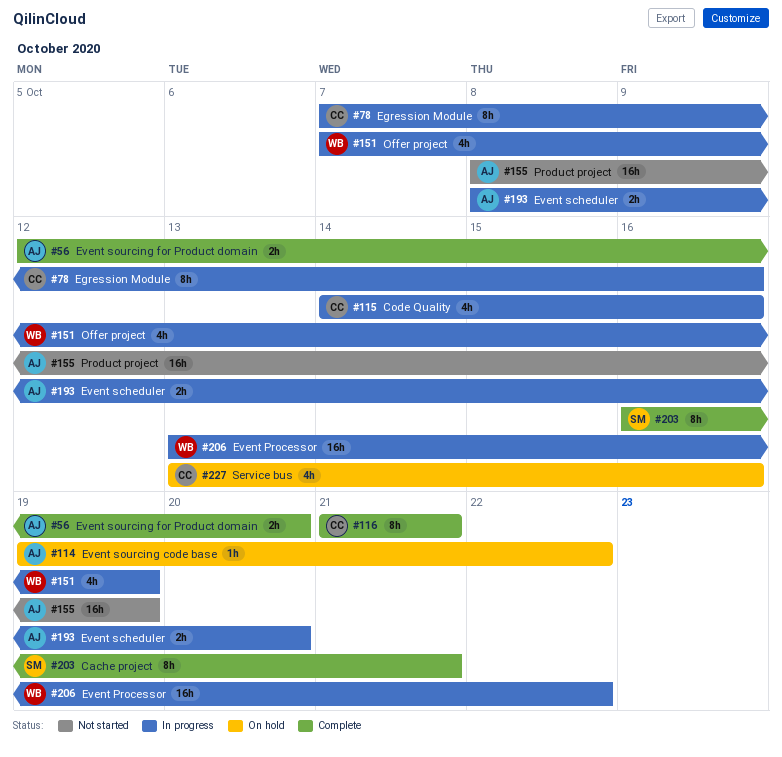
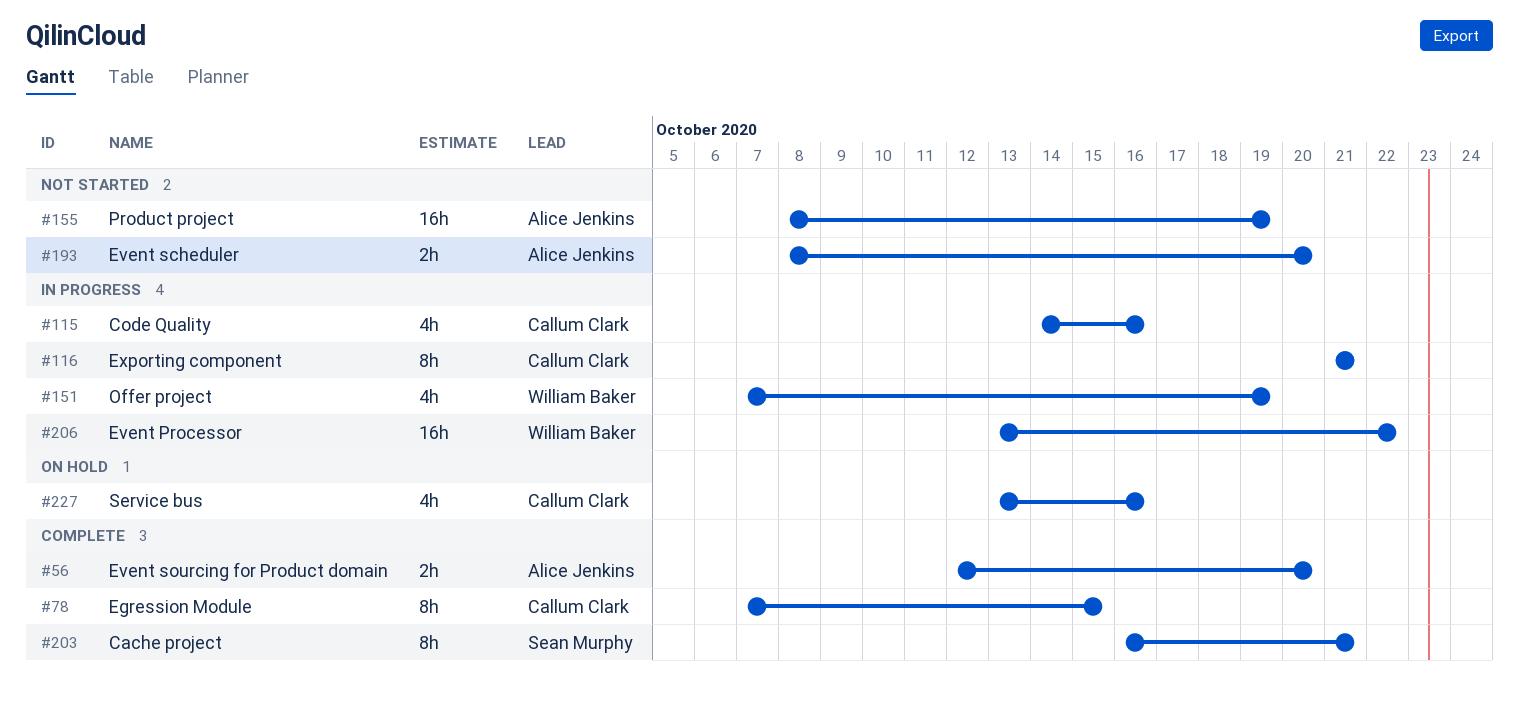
#78, status: In progress -> Complete
#78, due: Oct 16 -> Oct 15
#114: present -> none
#116, status: Complete -> In progress
#193, status: In progress -> Not started

